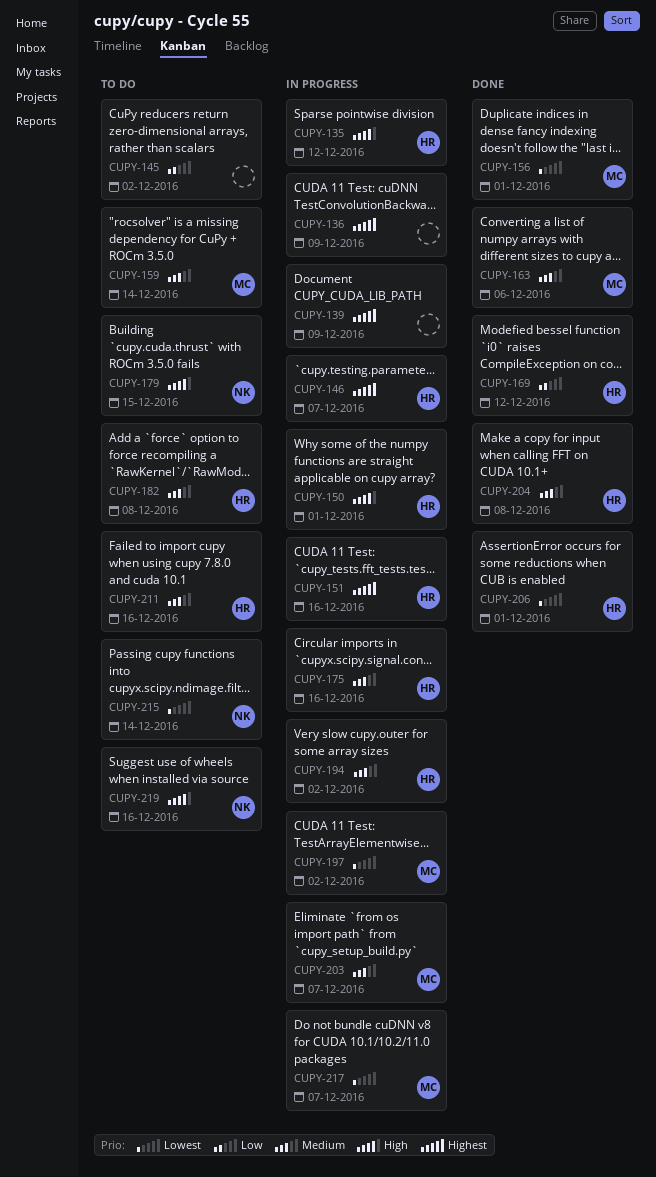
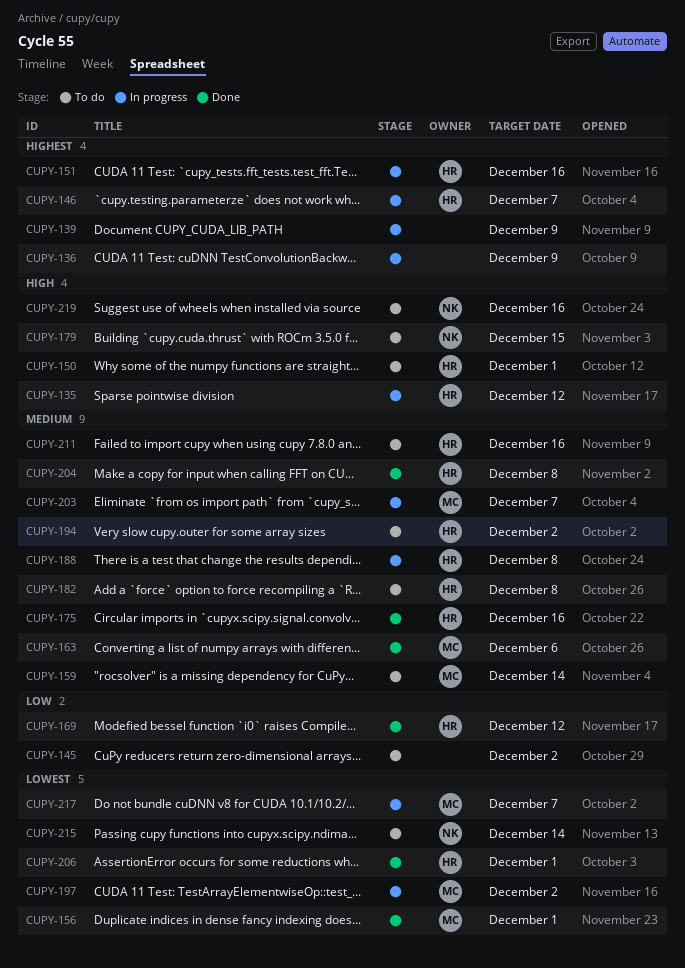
CUPY-150, status: In progress -> To do
CUPY-175, status: In progress -> Done
CUPY-188: none -> present
CUPY-194, status: In progress -> To do

